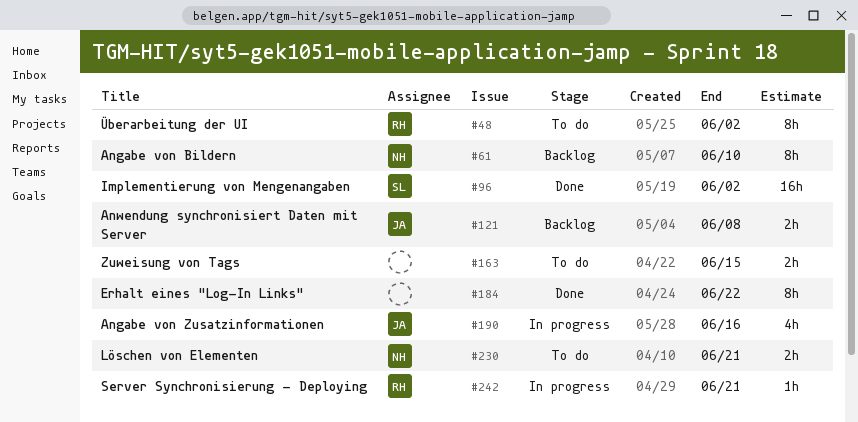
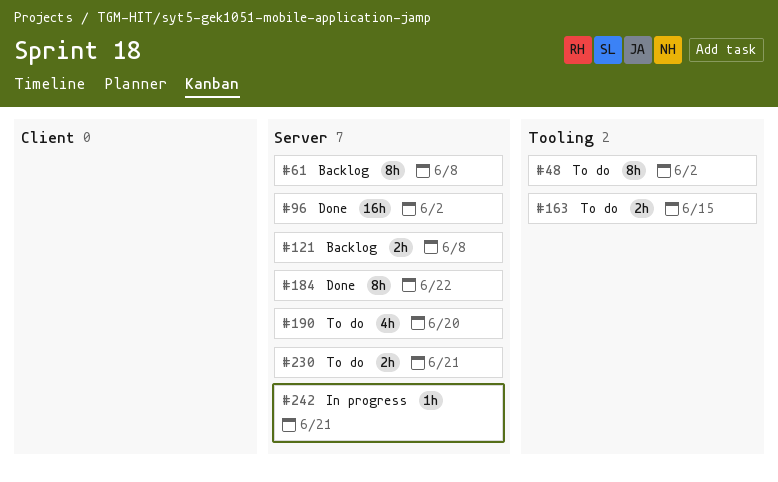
#61, due: Jun 10 -> Jun 8
#190, status: In progress -> To do
#190, due: Jun 16 -> Jun 20

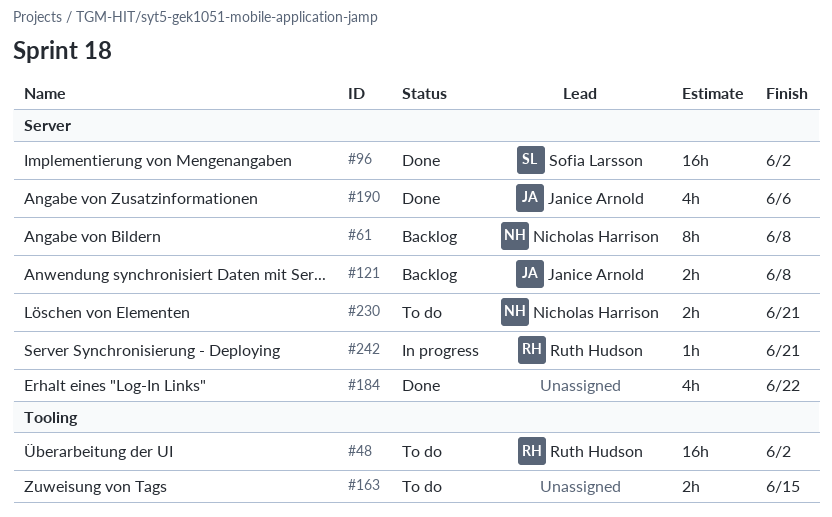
#48, estimate: 8h -> 16h
#184, estimate: 8h -> 4h
#190, status: To do -> Done
#190, due: Jun 20 -> Jun 6

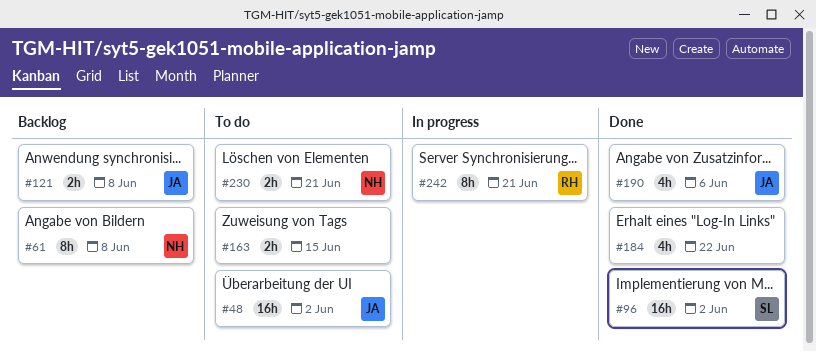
#48, owner: Ruth Hudson -> Janice Arnold
#242, estimate: 1h -> 8h

